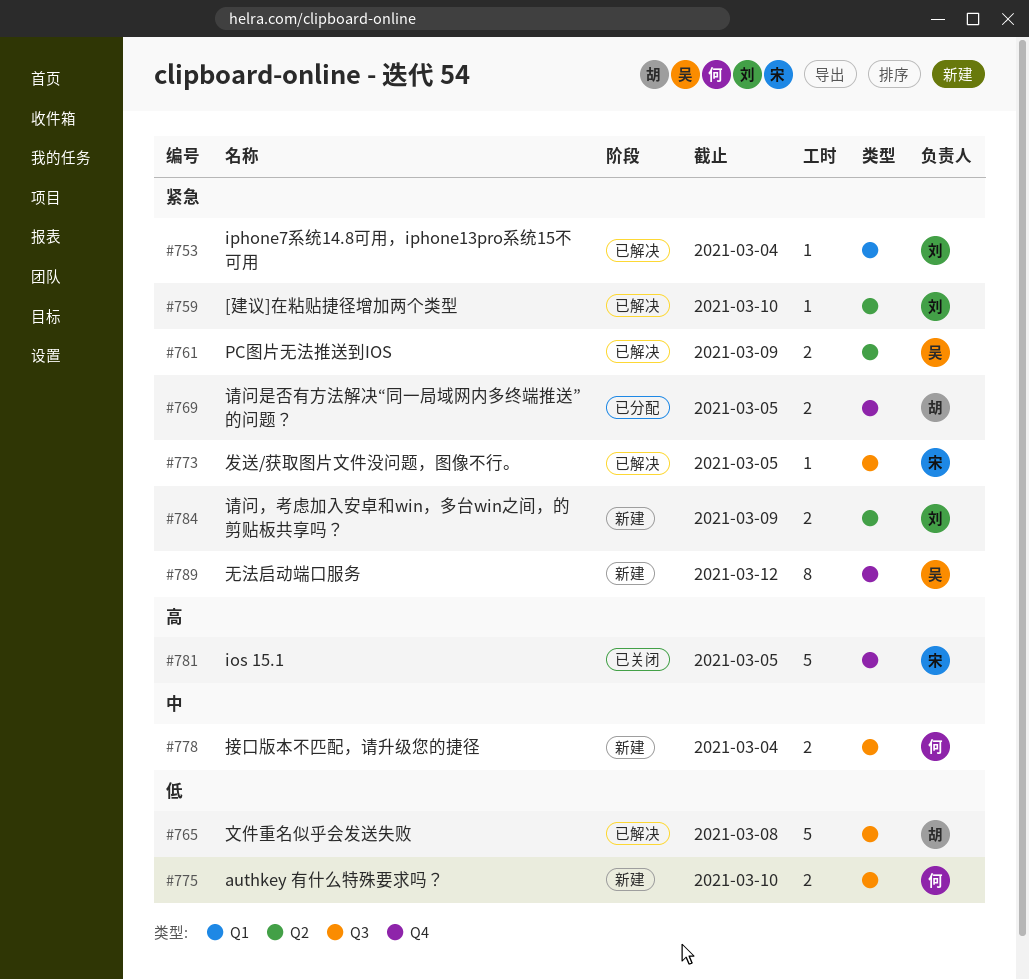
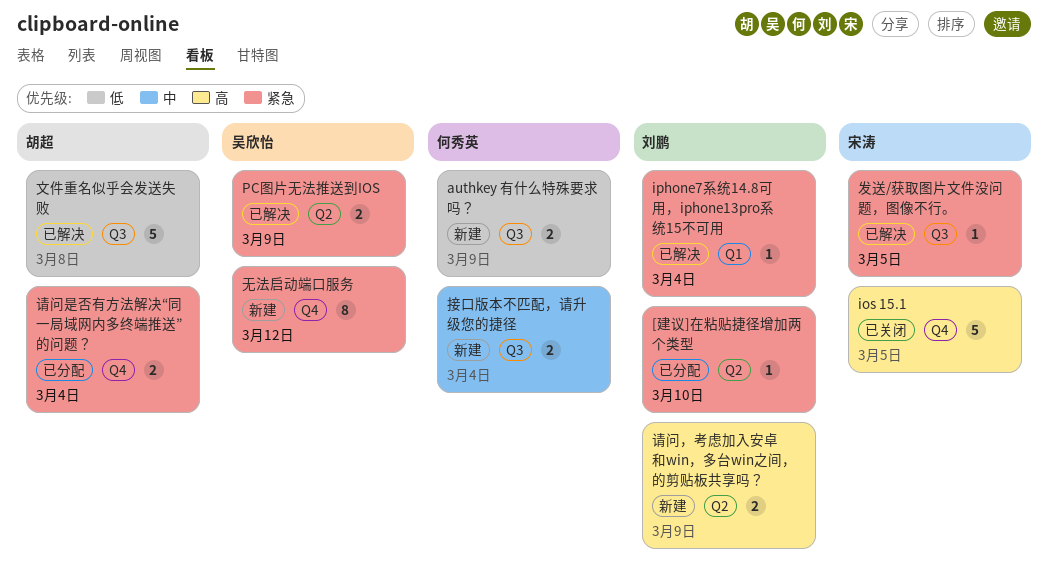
[建议]在粘贴捷径增加两个类型, status: 已解决 -> 已分配
authkey 有什么特殊要求吗？, due: Mar 10 -> Mar 9
请问是否有方法解决“同一局域网内多终端推送”的问题？, due: Mar 5 -> Mar 4
请问，考虑加入安卓和win，多台win之间，的剪贴板共享吗？, priority: 紧急 -> 高

